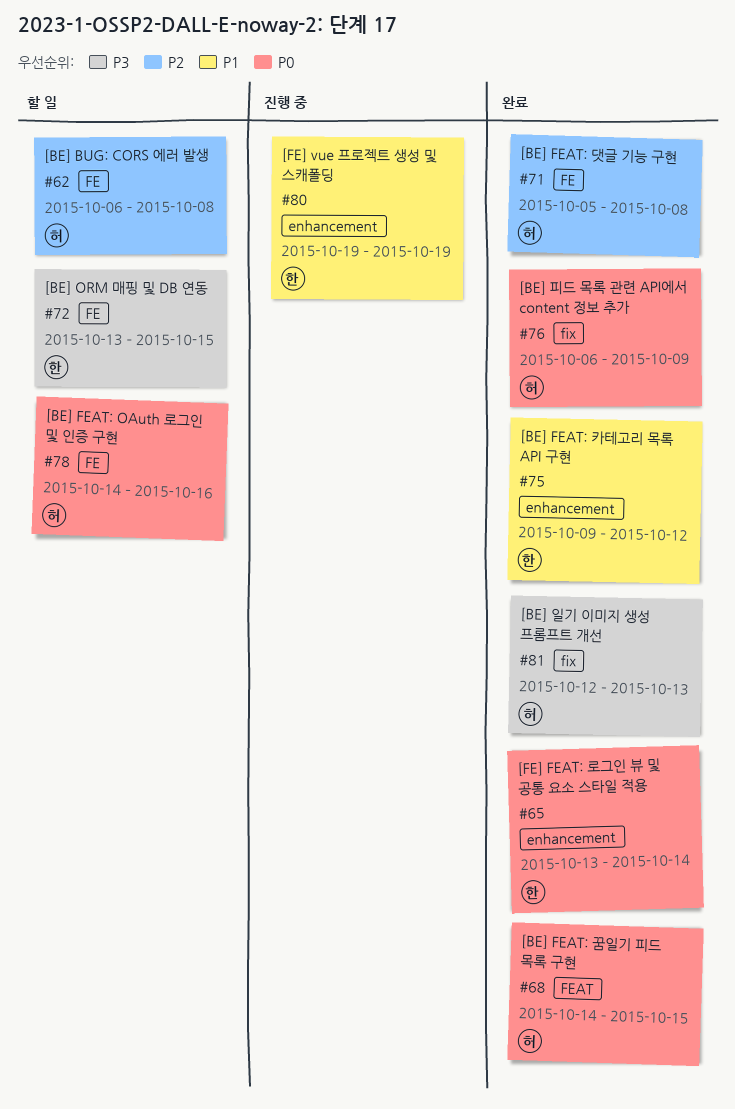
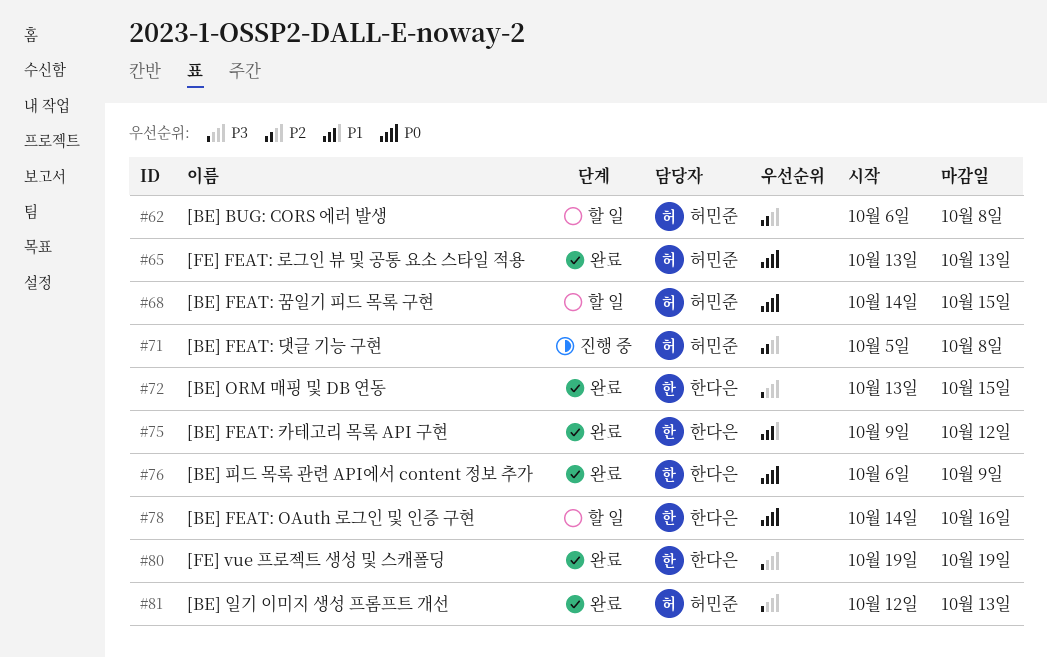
#65, owner: 한다은 -> 허민준
#65, due: Oct 14 -> Oct 13
#68, status: 완료 -> 할 일
#71, status: 완료 -> 진행 중
#72, status: 할 일 -> 완료
#76, owner: 허민준 -> 한다은
#78, owner: 허민준 -> 한다은
#80, status: 진행 중 -> 완료
#80, priority: P1 -> P3

